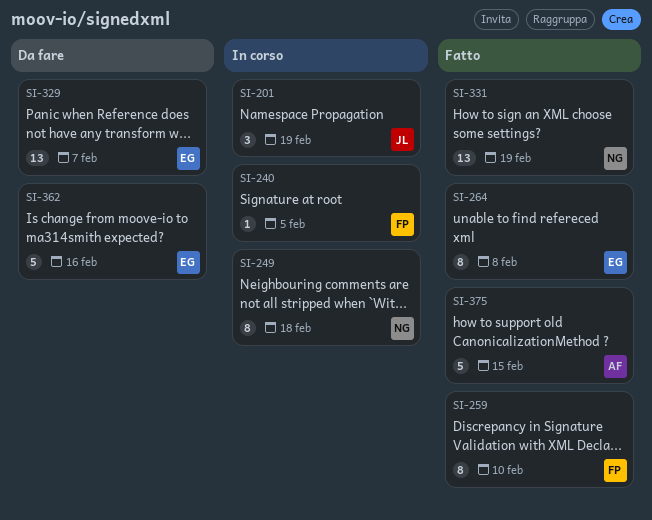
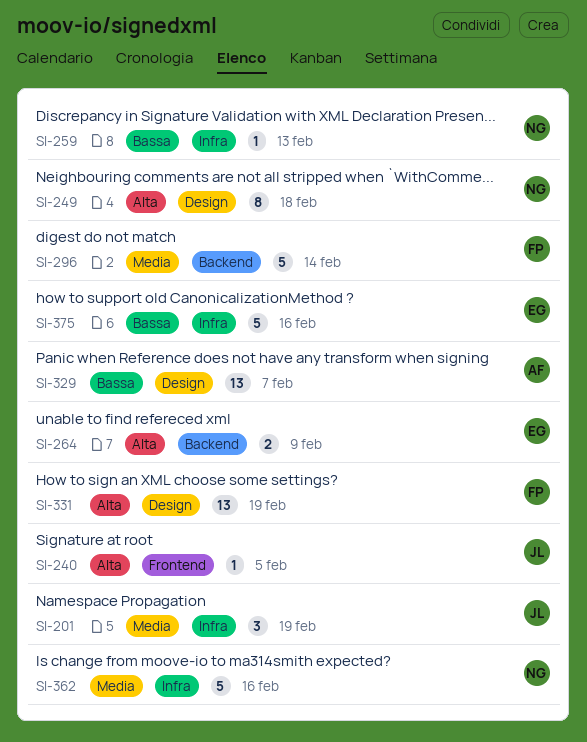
SI-240, owner: FP -> JL
SI-259, owner: FP -> NG
SI-259, estimate: 8 -> 1
SI-259, due: Feb 10 -> Feb 13
SI-264, estimate: 8 -> 2
SI-264, due: Feb 8 -> Feb 9
SI-296: none -> present
SI-329, owner: EG -> AF
SI-331, owner: NG -> FP
SI-362, owner: EG -> NG
SI-375, owner: AF -> EG
SI-375, due: Feb 15 -> Feb 16

